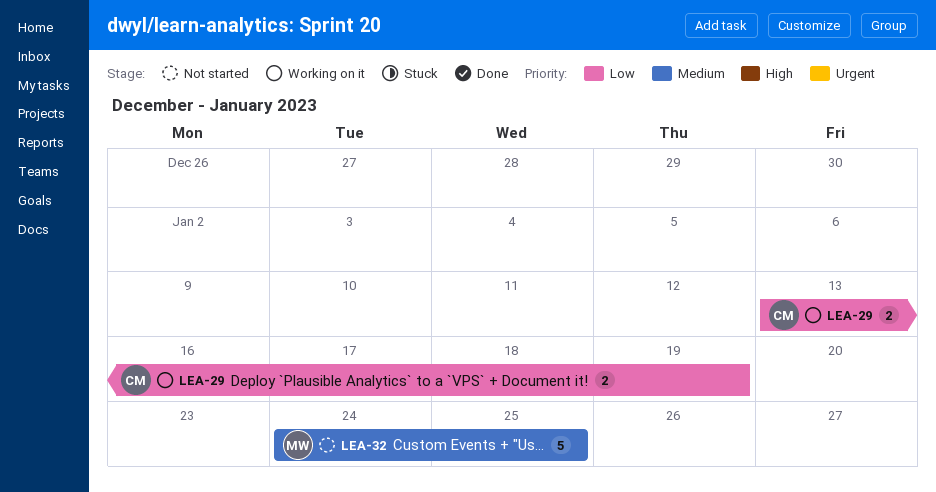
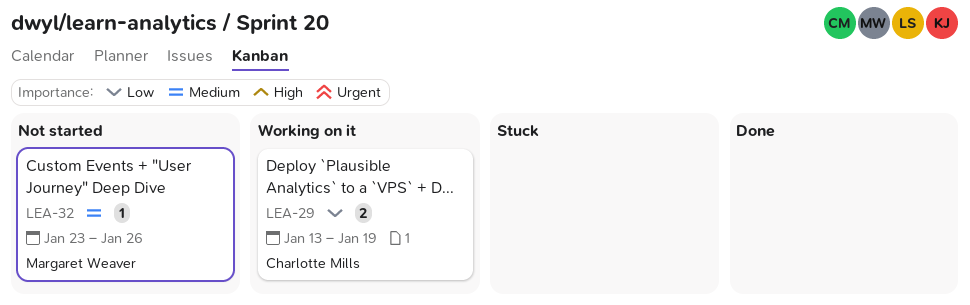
LEA-32, estimate: 5 -> 1
LEA-32, start: Jan 24 -> Jan 23
LEA-32, due: Jan 25 -> Jan 26

